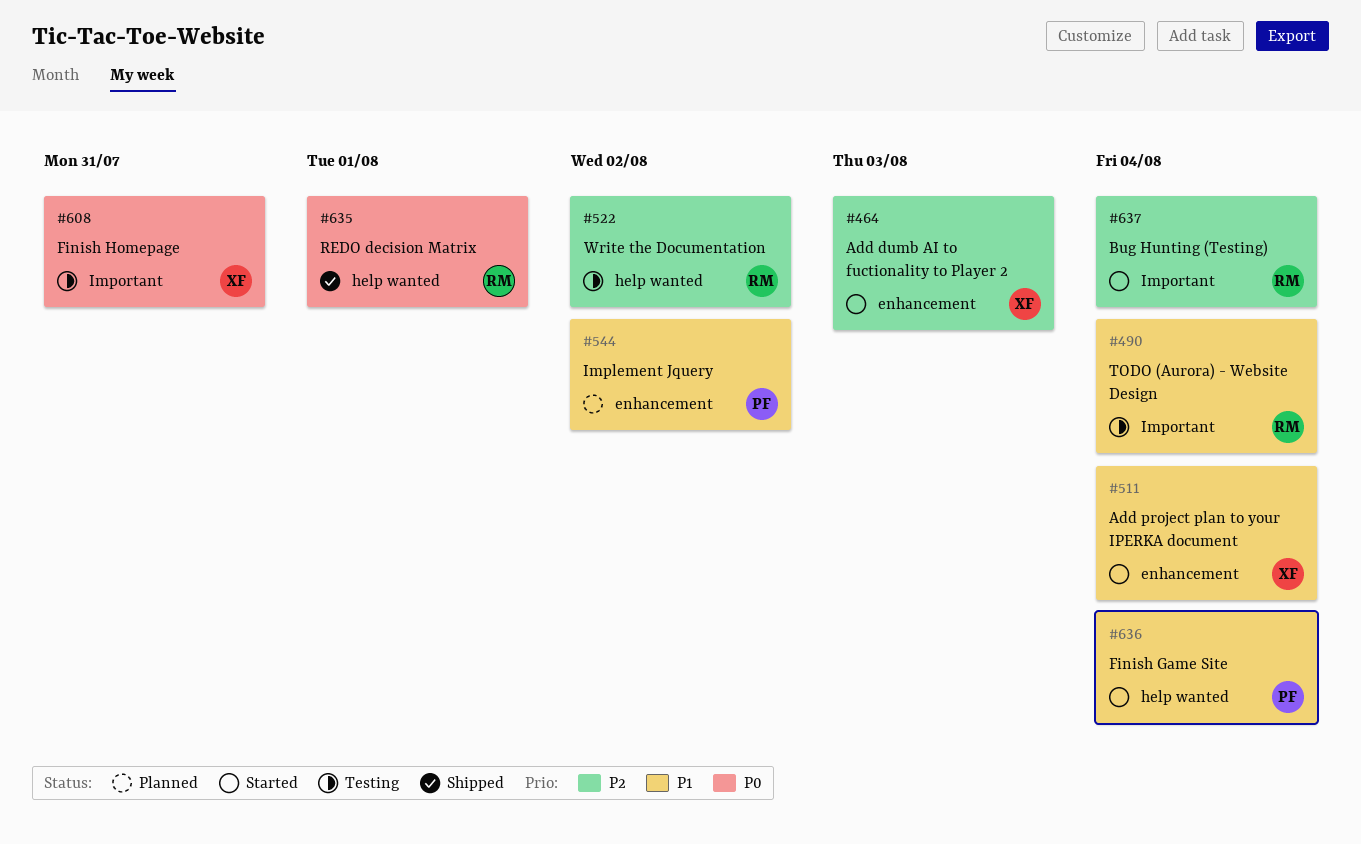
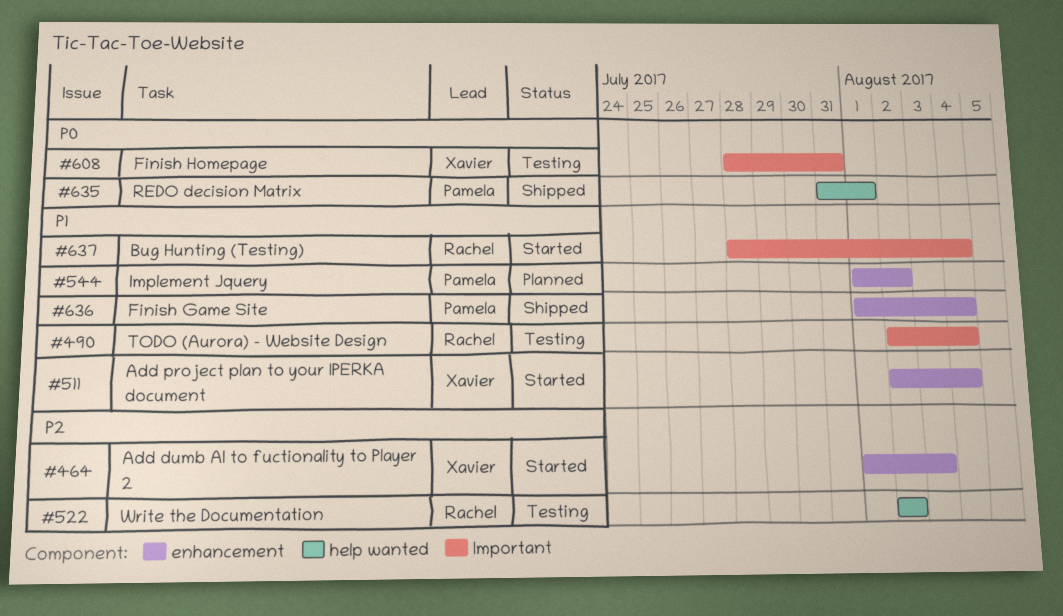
#635, owner: Rachel -> Pamela
#636, status: Started -> Shipped
#636, label: help wanted -> enhancement
#637, priority: P2 -> P1

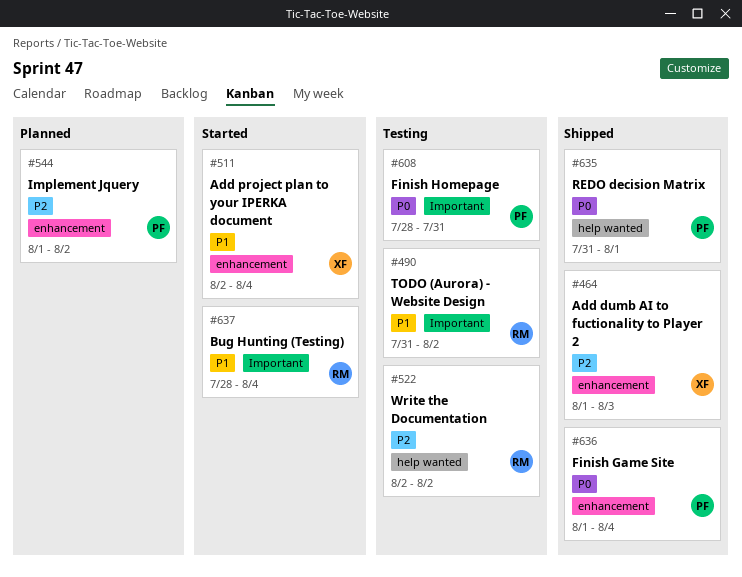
#464, status: Started -> Shipped
#490, start: Aug 2 -> Jul 31
#490, due: Aug 4 -> Aug 2
#544, priority: P1 -> P2
#608, owner: Xavier -> Pamela
#636, priority: P1 -> P0

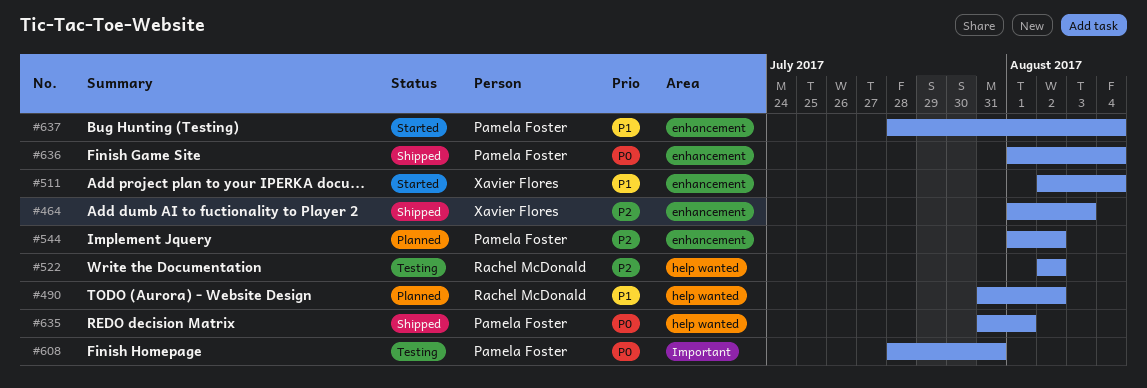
#490, status: Testing -> Planned
#490, label: Important -> help wanted
#637, owner: Rachel McDonald -> Pamela Foster
#637, label: Important -> enhancement

